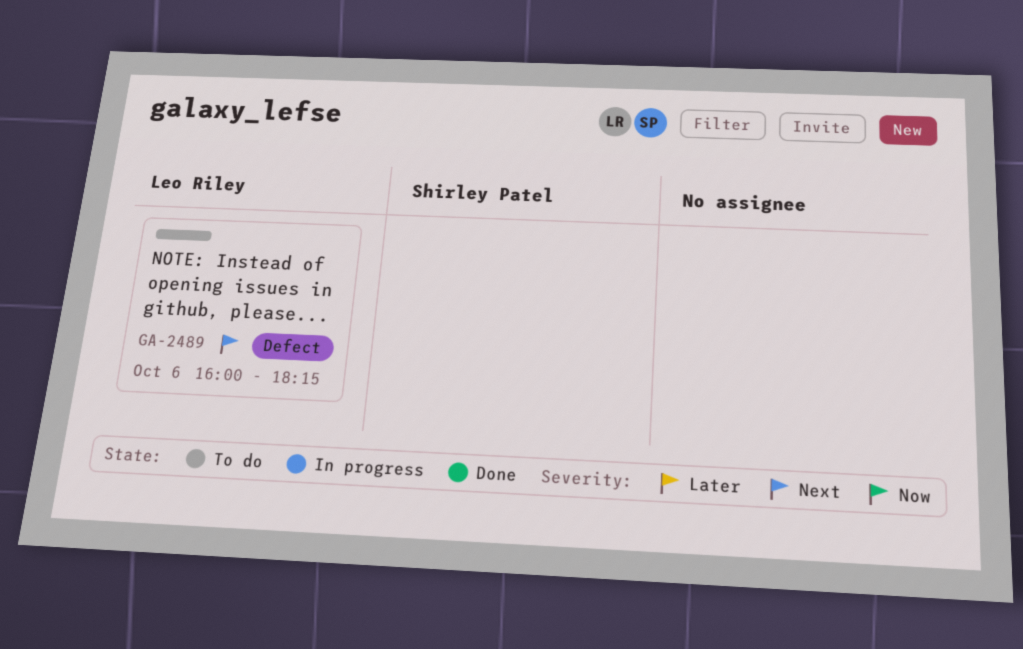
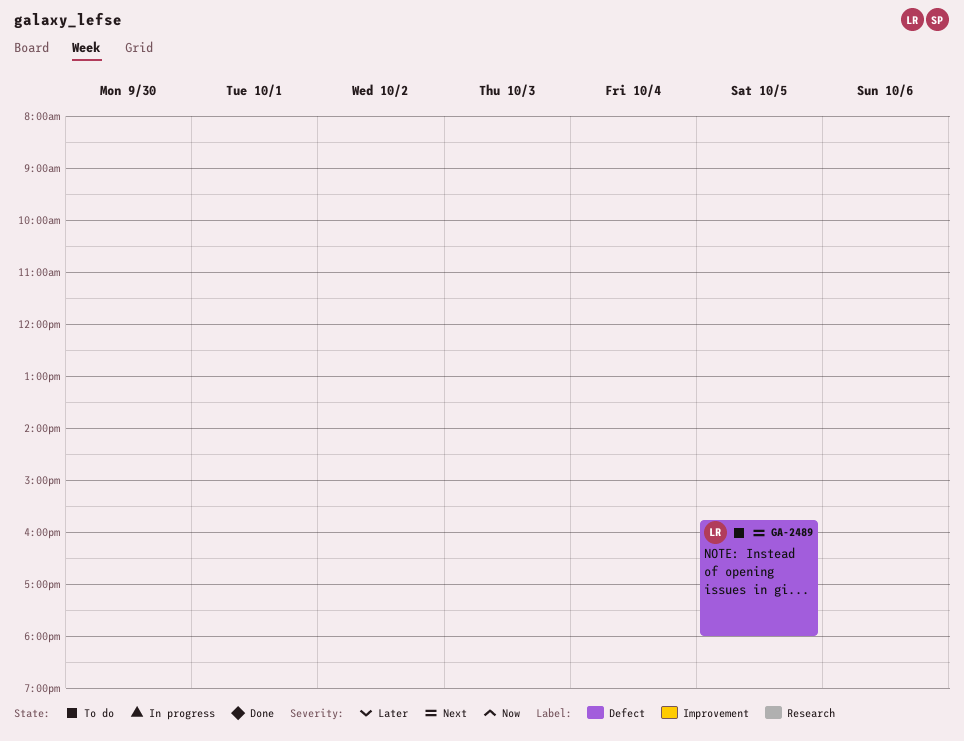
GA-2489, day: Oct 6 -> Oct 5
GA-2489, begins: 16:00 -> 15:45
GA-2489, ends: 18:15 -> 18:00

